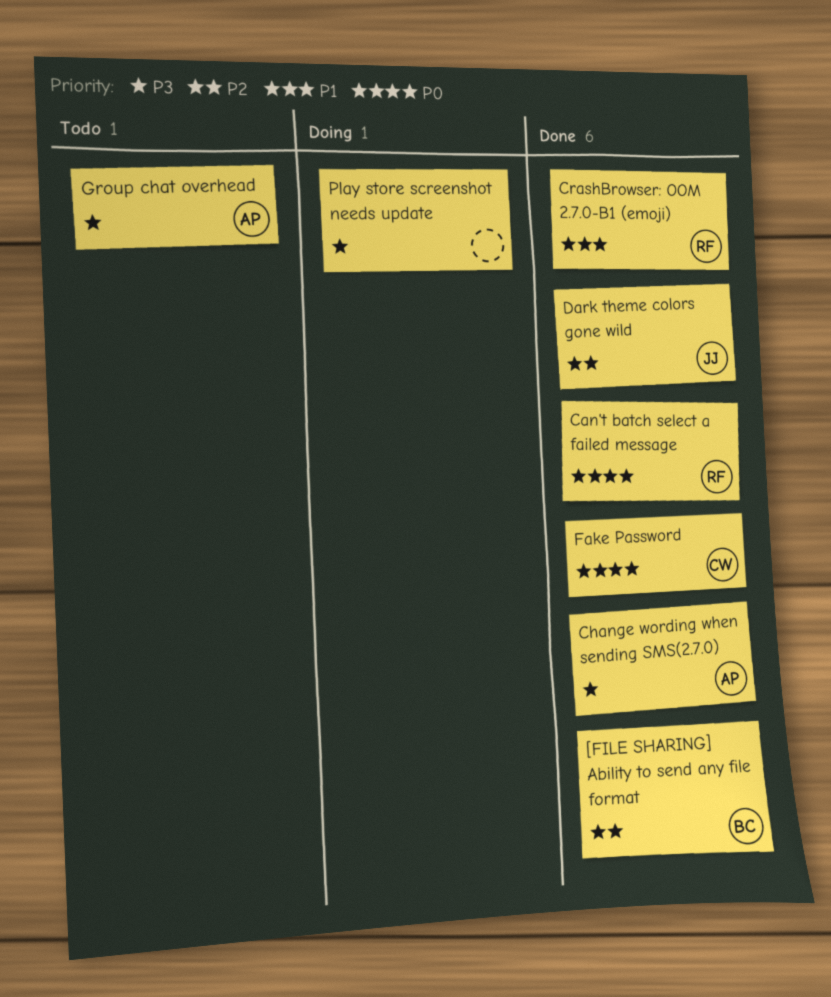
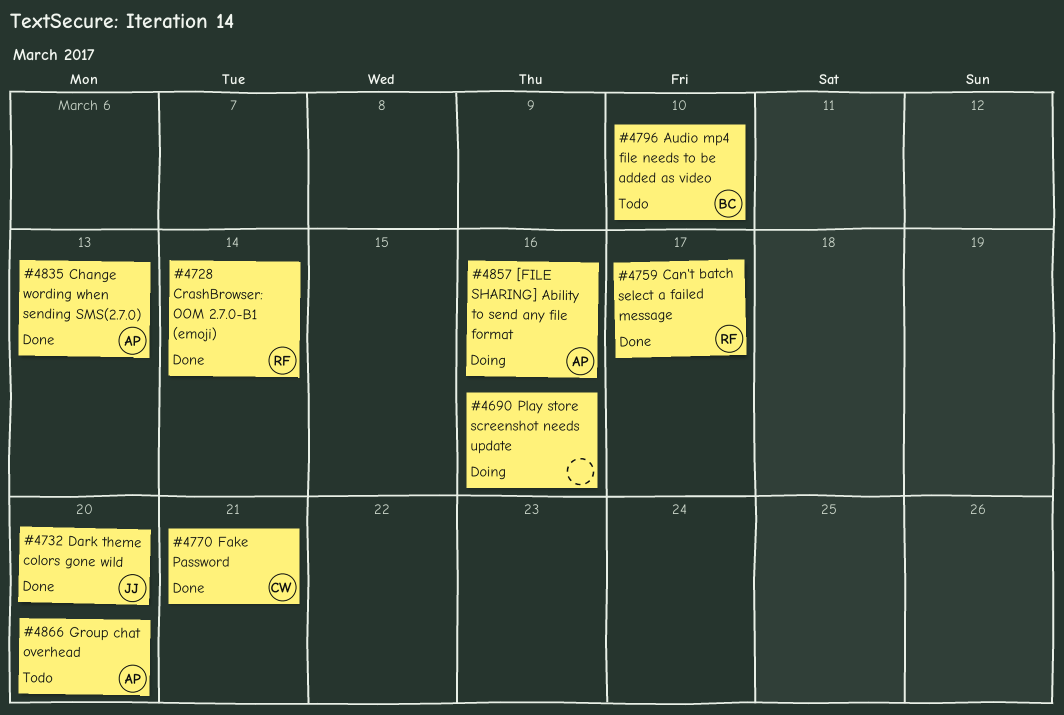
[FILE SHARING] Ability to send any file format, status: Done -> Doing
[FILE SHARING] Ability to send any file format, owner: BC -> AP
Audio mp4 file needs to be added as video: none -> present

